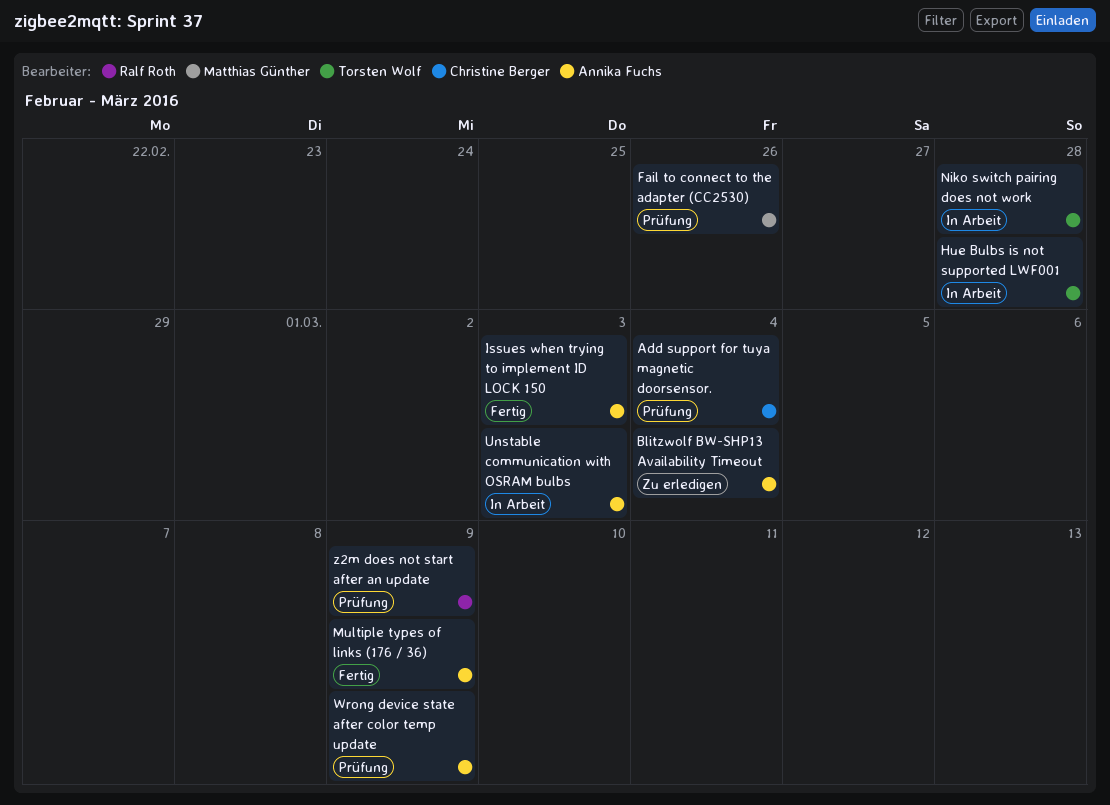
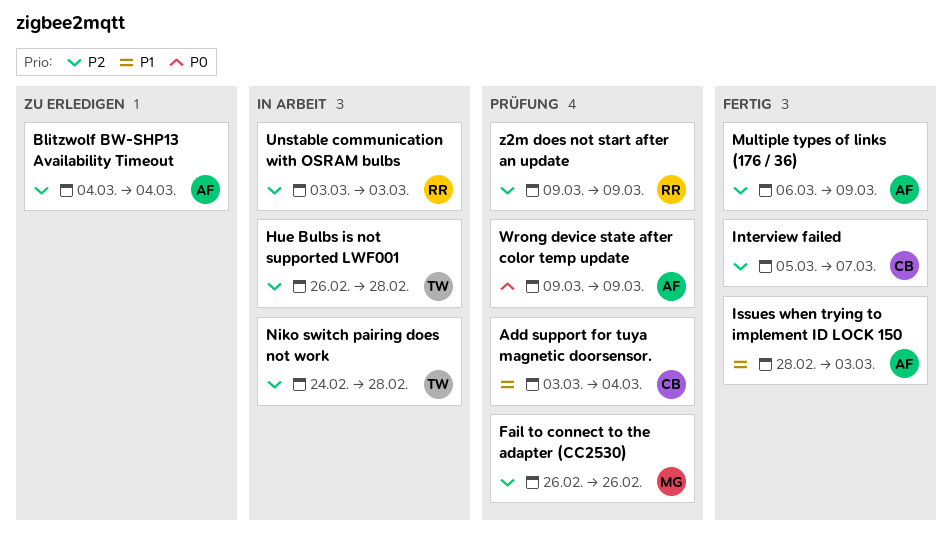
Interview failed: none -> present
Unstable communication with OSRAM bulbs, owner: Annika Fuchs -> Ralf Roth

